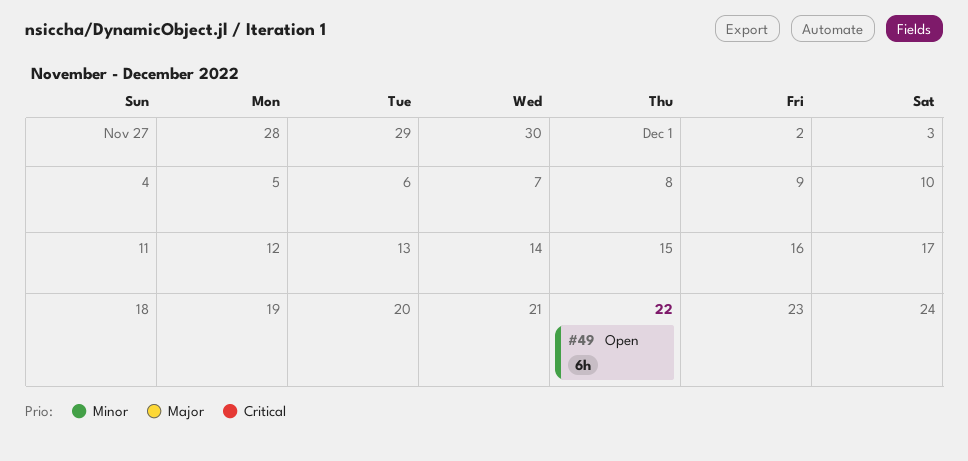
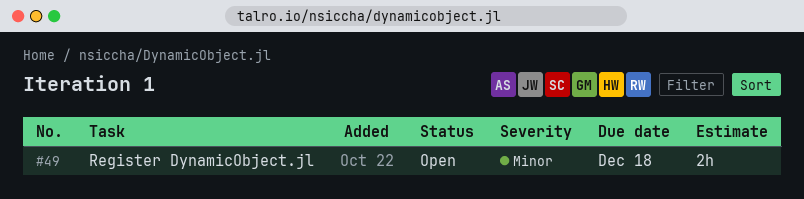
#49, estimate: 6h -> 2h
#49, due: Dec 22 -> Dec 18

